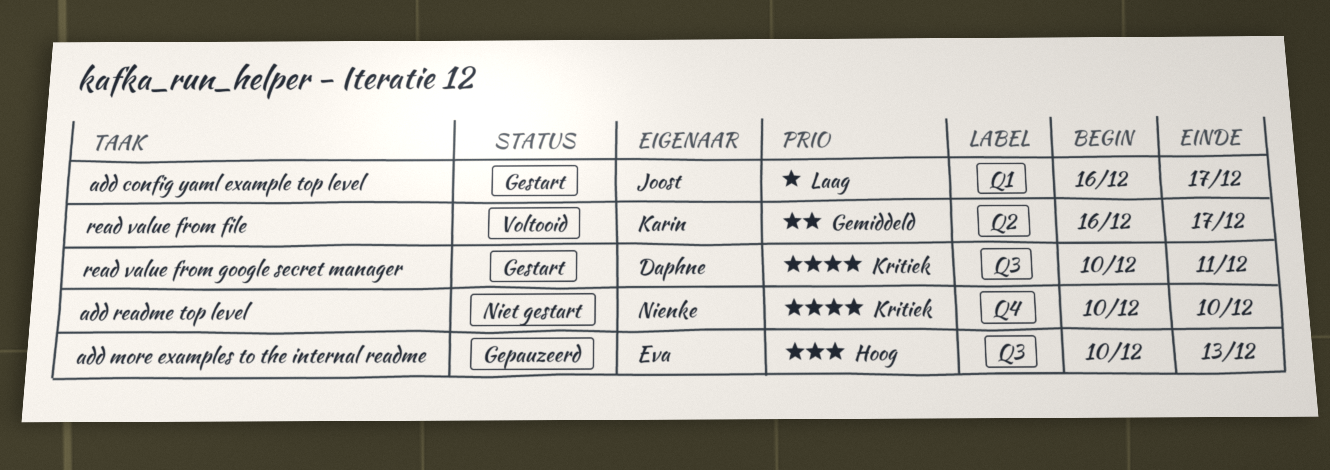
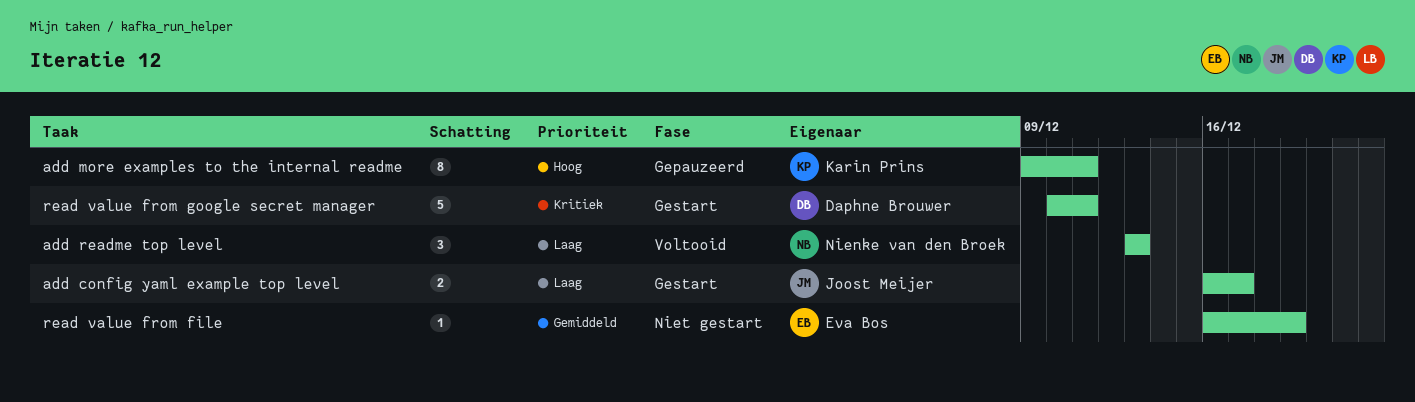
add more examples to the internal readme, owner: Eva Bos -> Karin Prins
add more examples to the internal readme, start: Dec 10 -> Dec 9
add more examples to the internal readme, due: Dec 13 -> Dec 11
add readme top level, status: Niet gestart -> Voltooid
add readme top level, priority: Kritiek -> Laag
add readme top level, start: Dec 10 -> Dec 13
add readme top level, due: Dec 10 -> Dec 13
read value from file, status: Voltooid -> Niet gestart
read value from file, owner: Karin Prins -> Eva Bos
read value from file, due: Dec 17 -> Dec 19

